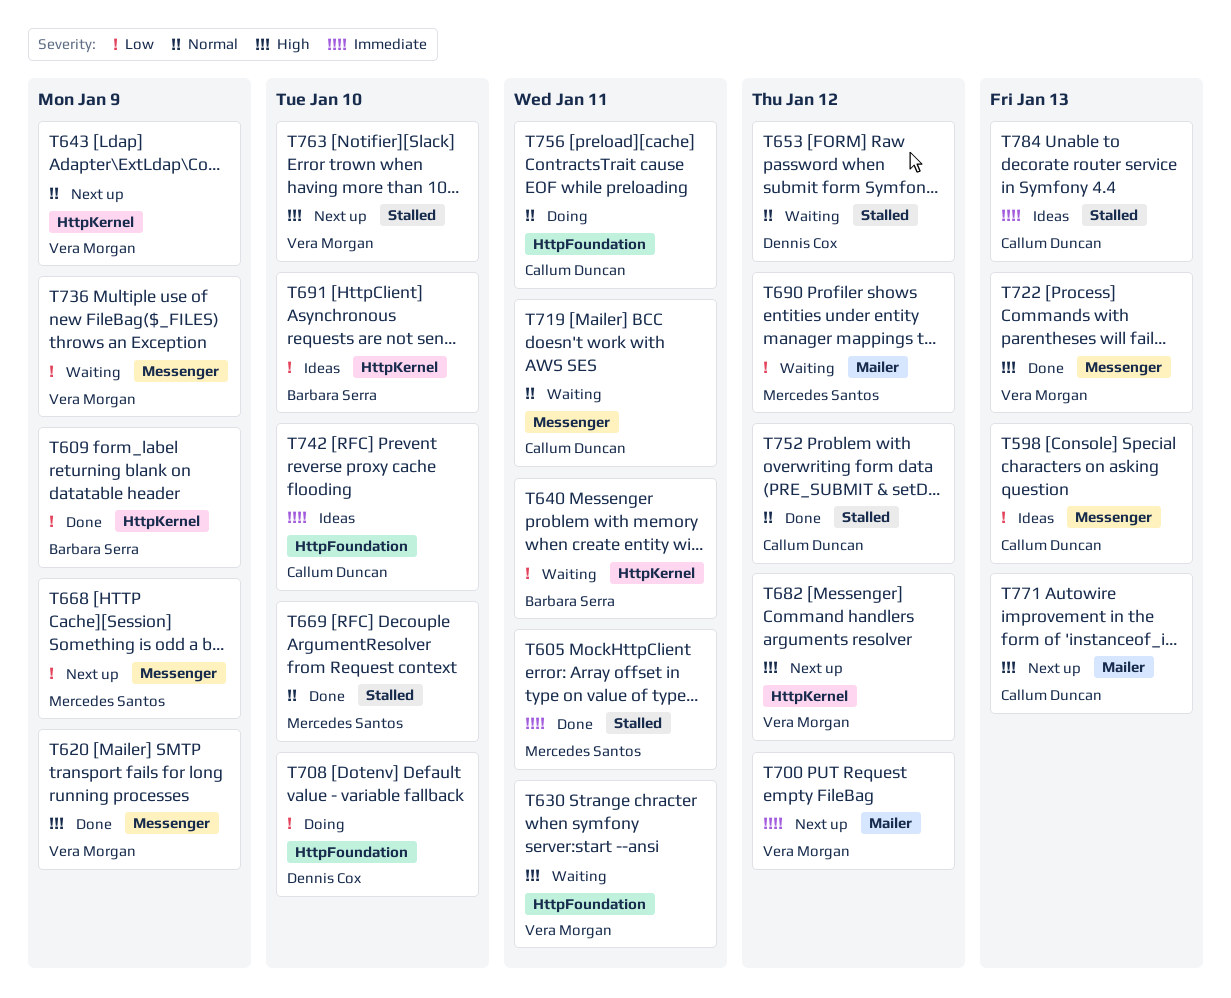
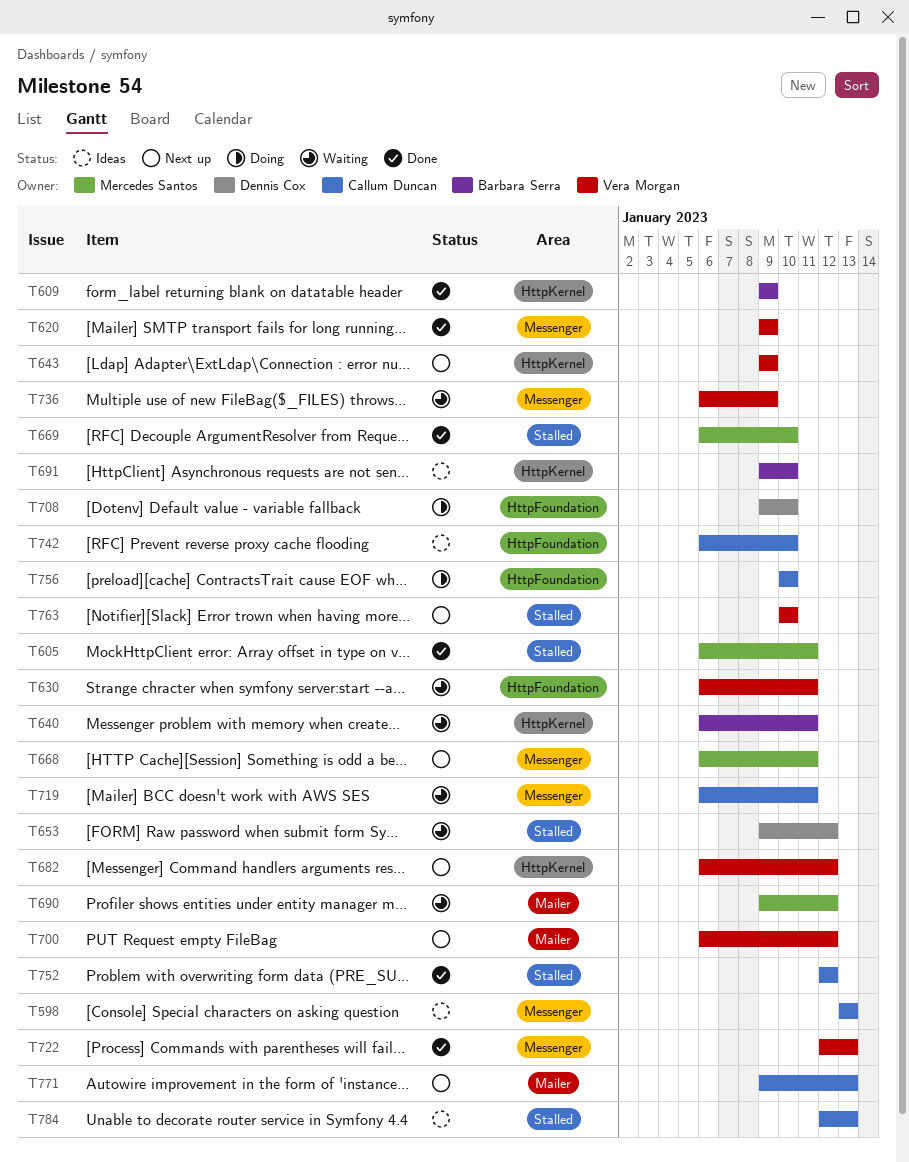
T668, due: Jan 9 -> Jan 11
T756, due: Jan 11 -> Jan 10

